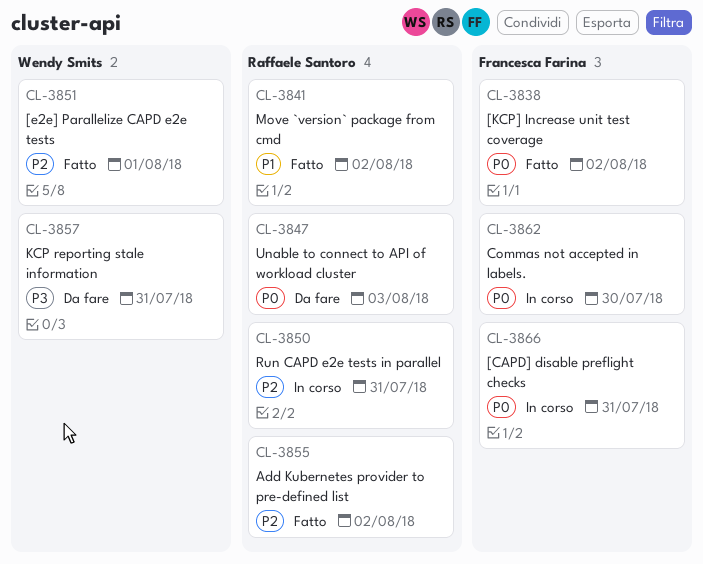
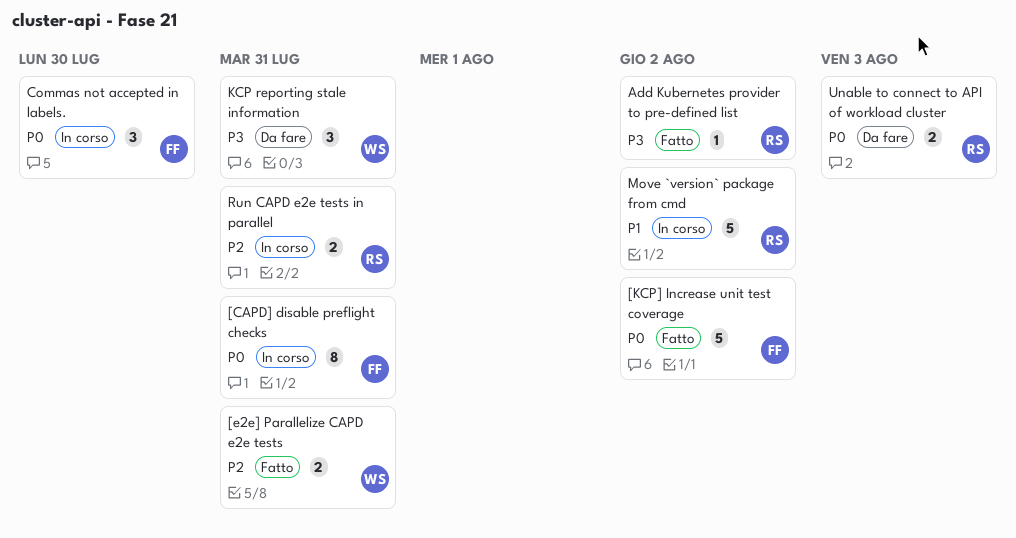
[e2e] Parallelize CAPD e2e tests, due: Aug 1 -> Jul 31
Add Kubernetes provider to pre-defined list, priority: P2 -> P3
Move `version` package from cmd, status: Fatto -> In corso

